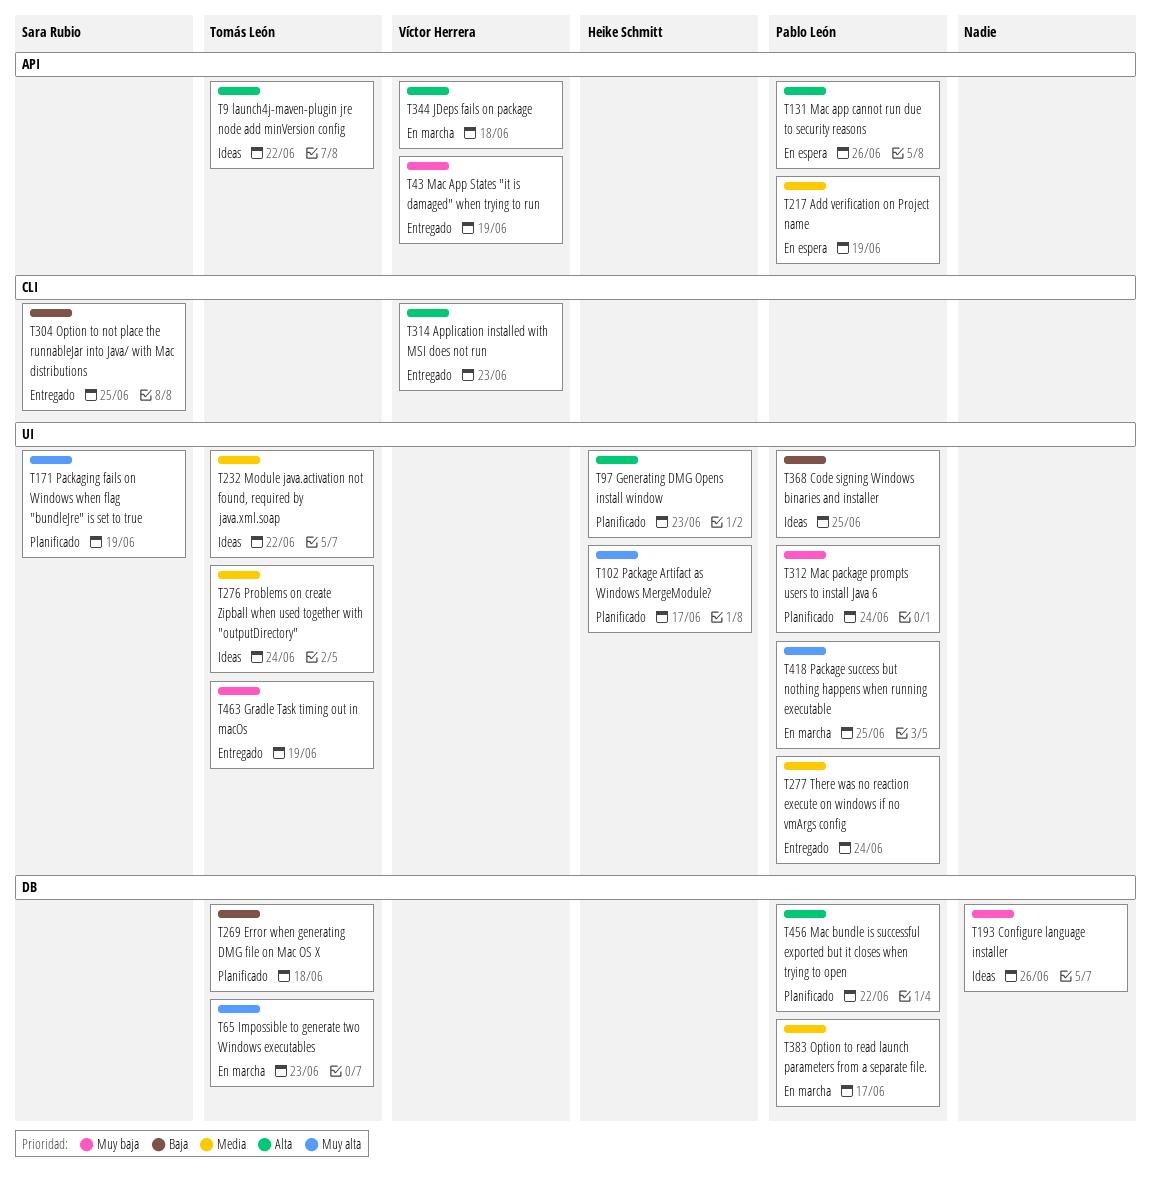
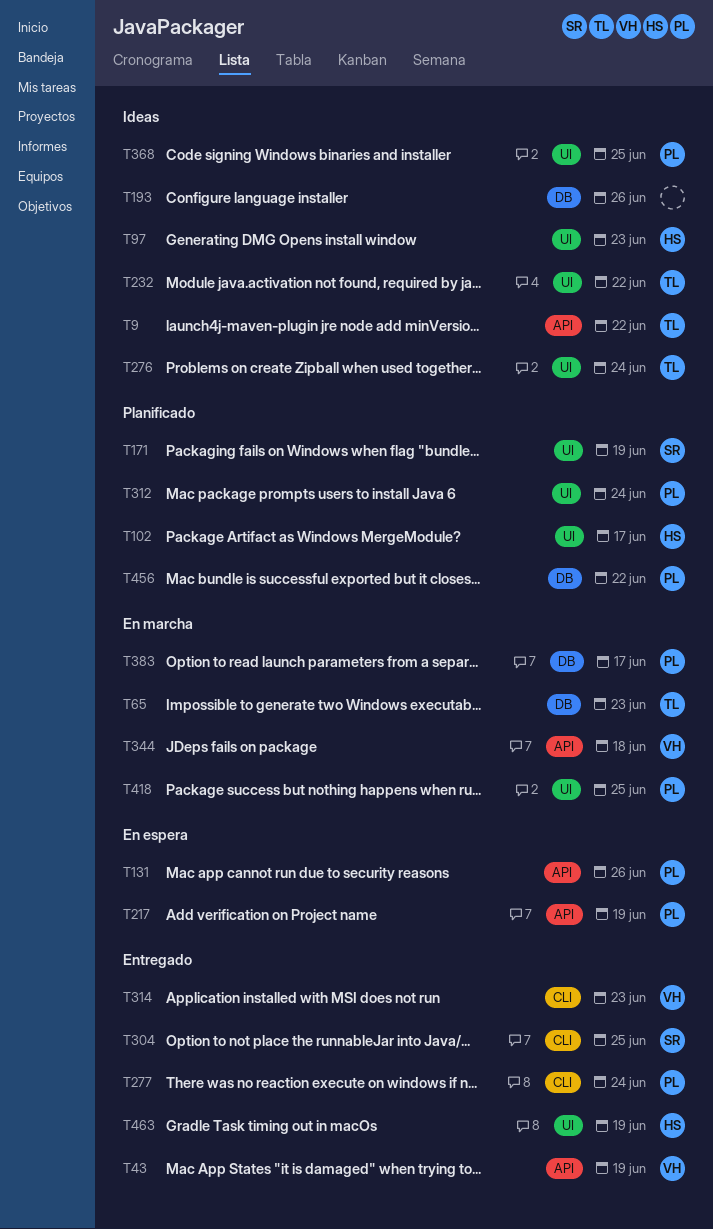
T97, status: Planificado -> Ideas
T269: present -> none
T277, label: UI -> CLI
T463, owner: Tomás León -> Heike Schmitt

